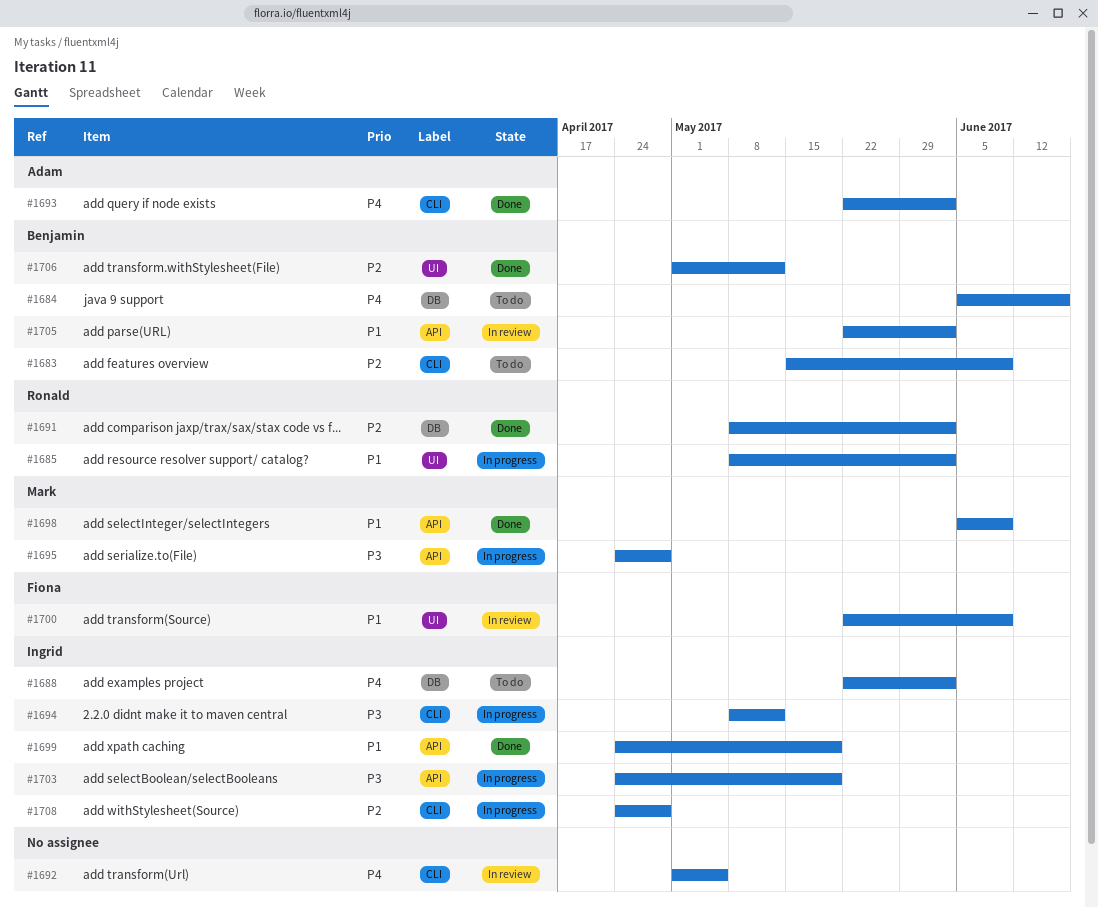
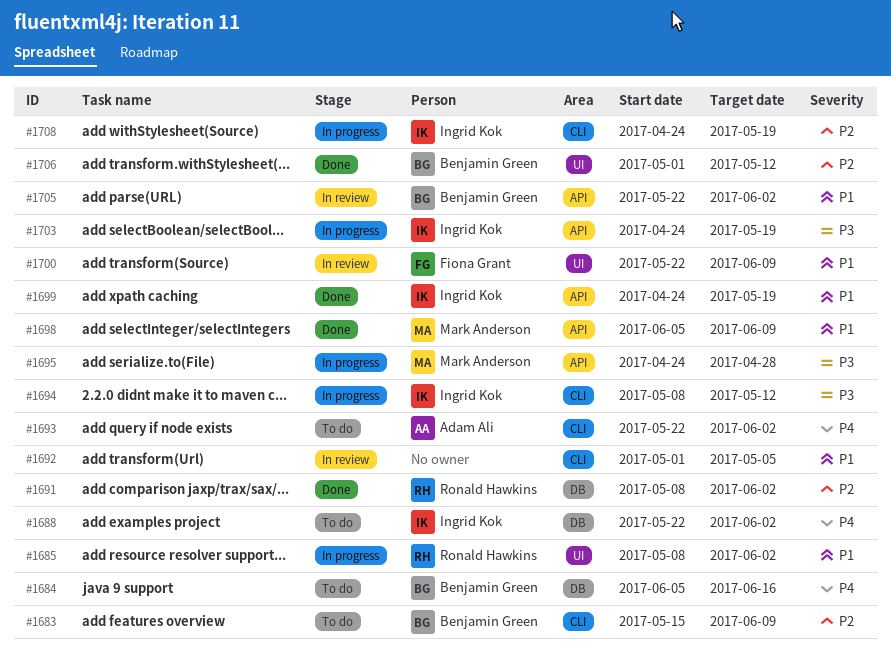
#1692, priority: P4 -> P1
#1693, status: Done -> To do
#1708, due: Apr 28 -> May 19

